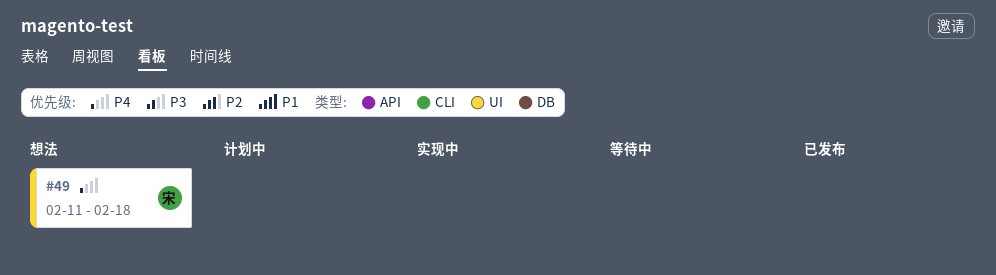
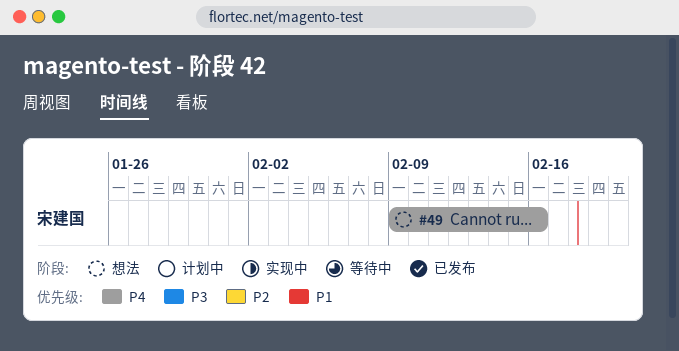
#49, start: Feb 11 -> Feb 9
#49, due: Feb 18 -> Feb 16

